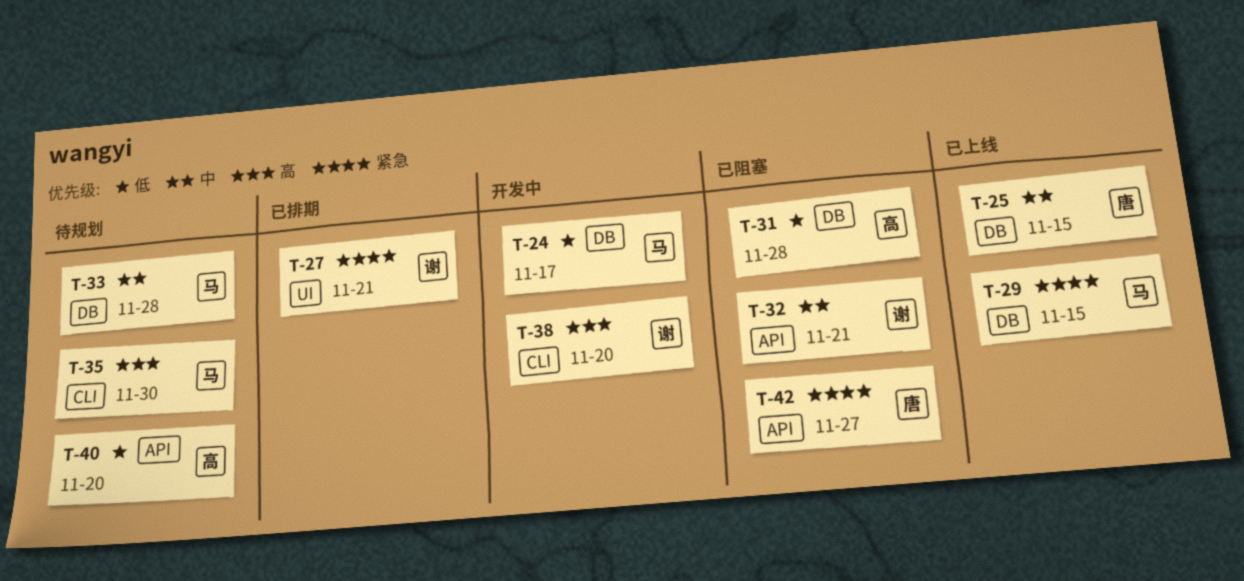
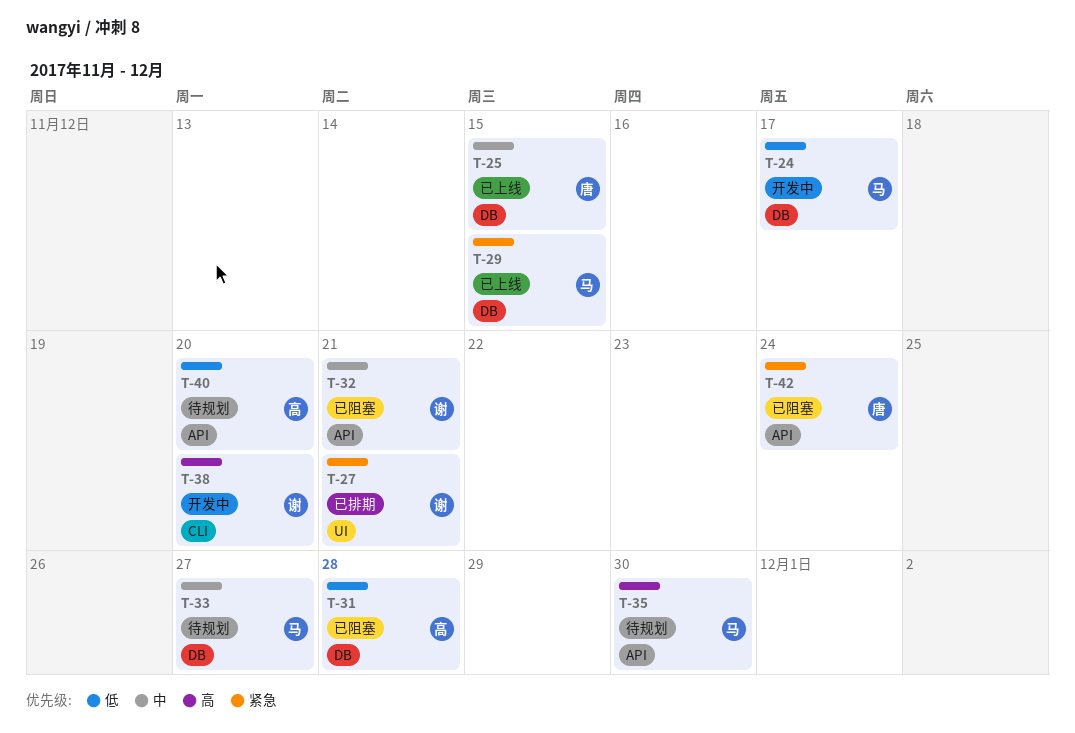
T-33, due: Nov 28 -> Nov 27
T-35, label: CLI -> API
T-42, due: Nov 27 -> Nov 24

